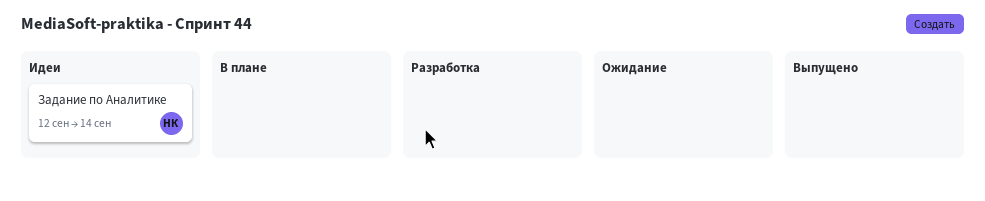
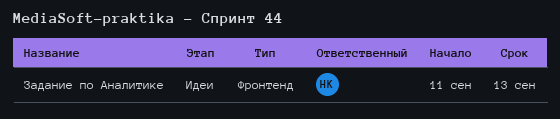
Задание по Аналитике, start: Sep 12 -> Sep 11
Задание по Аналитике, due: Sep 14 -> Sep 13

